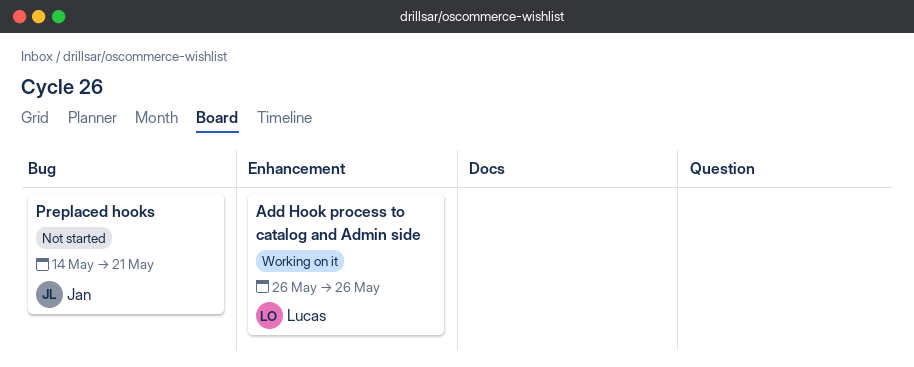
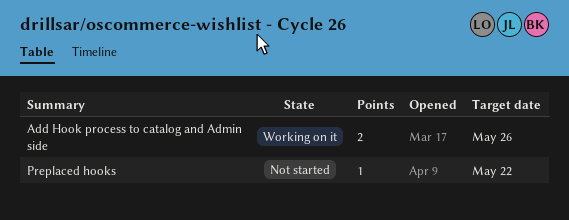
Preplaced hooks, due: May 21 -> May 22

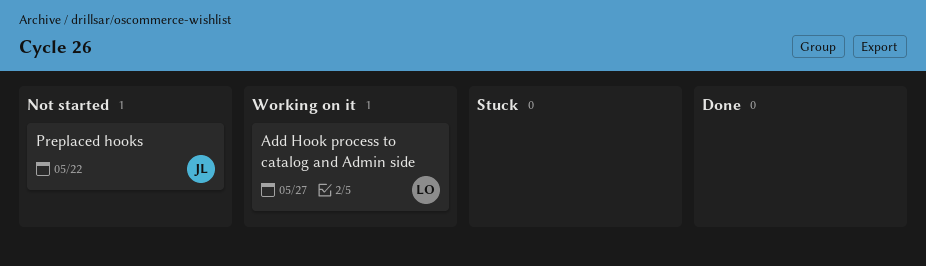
Add Hook process to catalog and Admin side, due: May 26 -> May 27

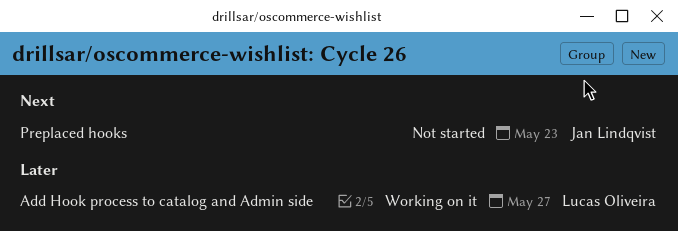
Preplaced hooks, due: May 22 -> May 23

